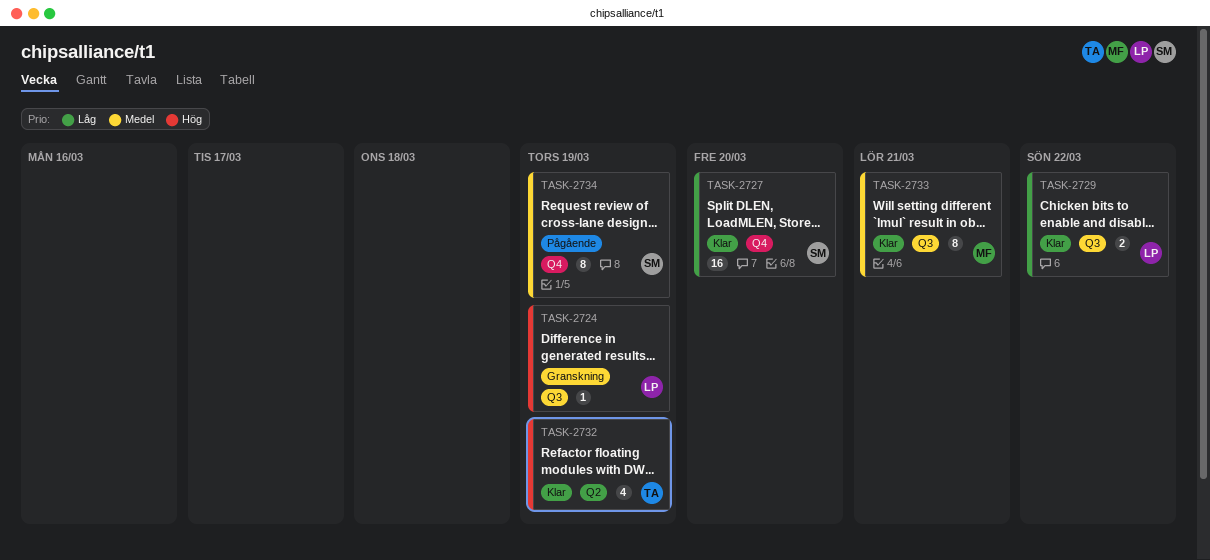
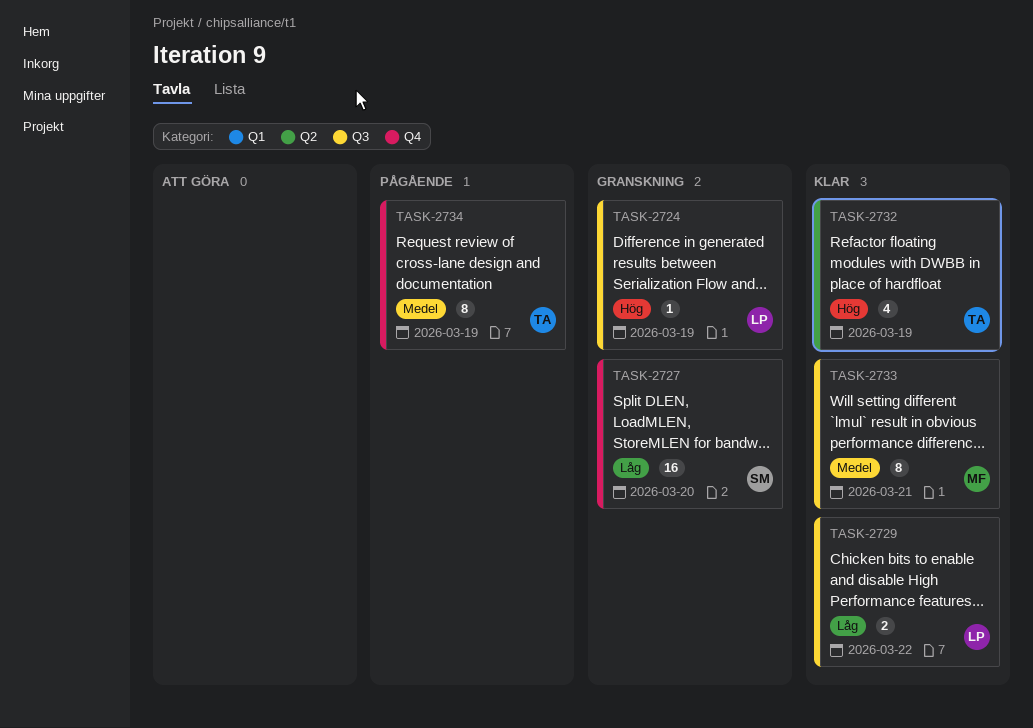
TASK-2727, status: Klar -> Granskning
TASK-2734, owner: SM -> TA

